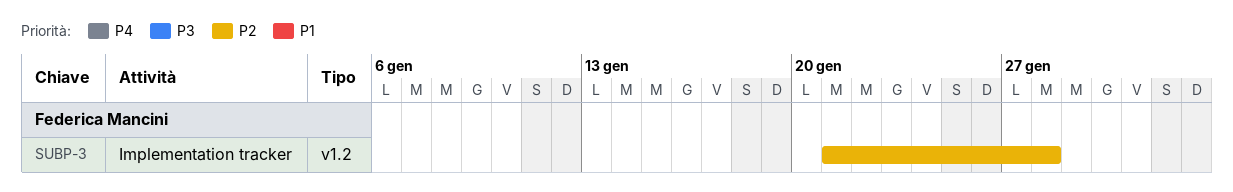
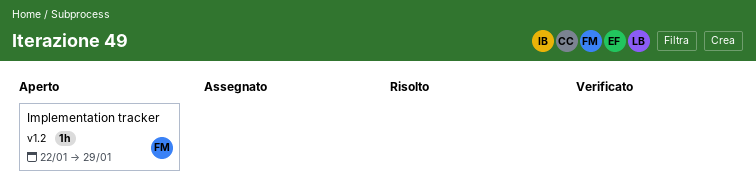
Implementation tracker, start: Jan 21 -> Jan 22
Implementation tracker, due: Jan 28 -> Jan 29

